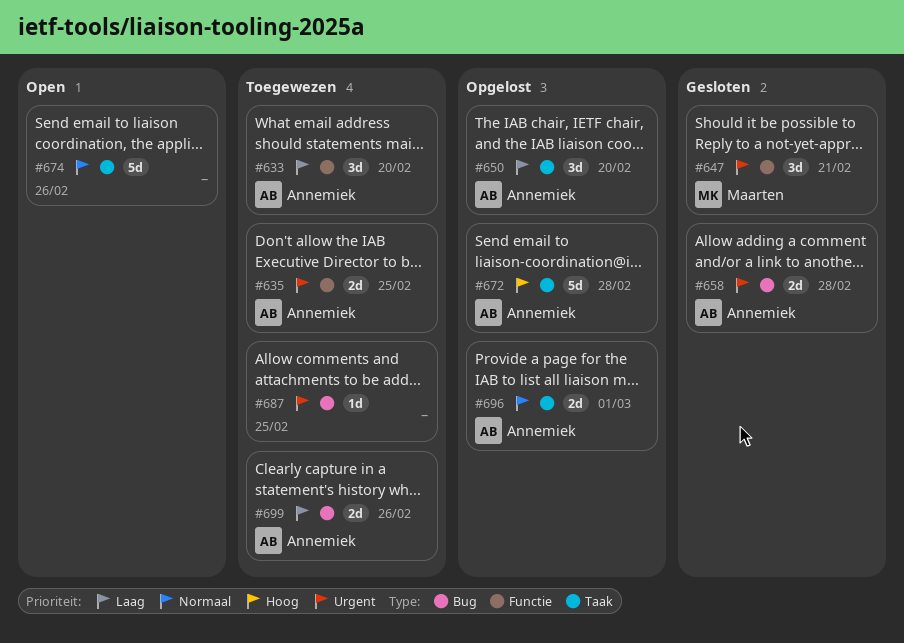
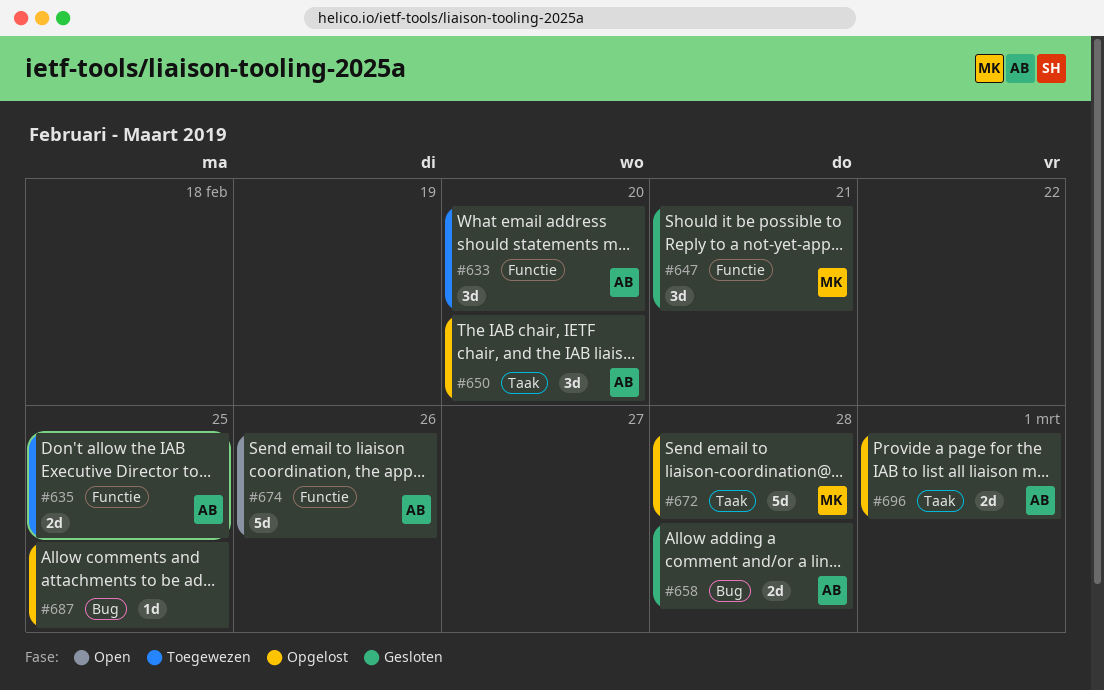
#672, owner: Annemiek -> Maarten
#674, owner: none -> Annemiek
#674, label: Taak -> Functie
#687, status: Toegewezen -> Opgelost
#699: present -> none

